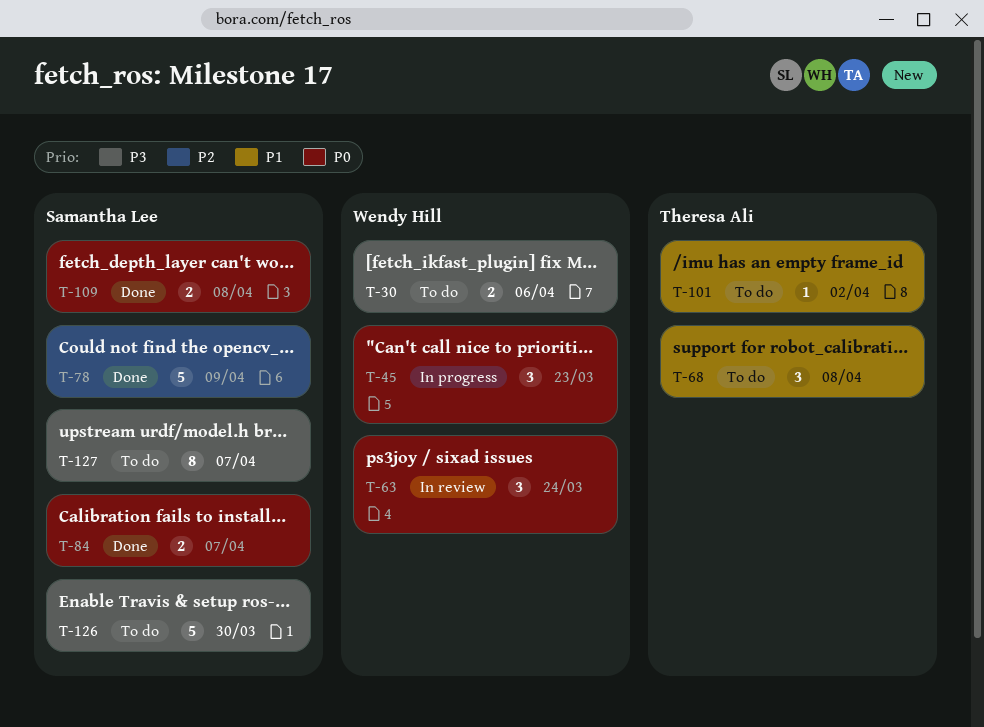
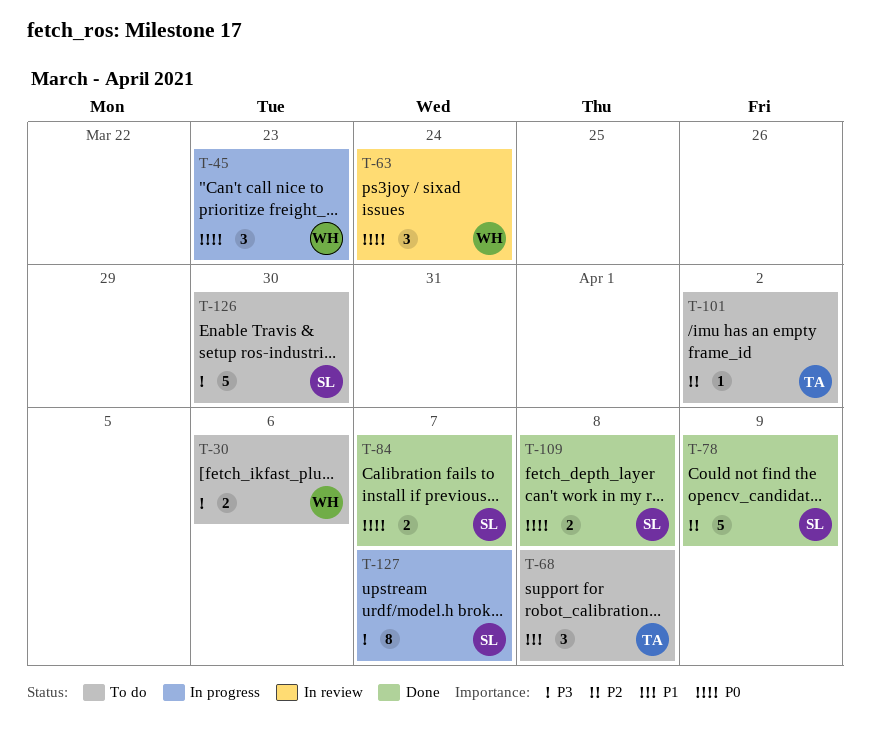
T-101, priority: P1 -> P2
T-127, status: To do -> In progress

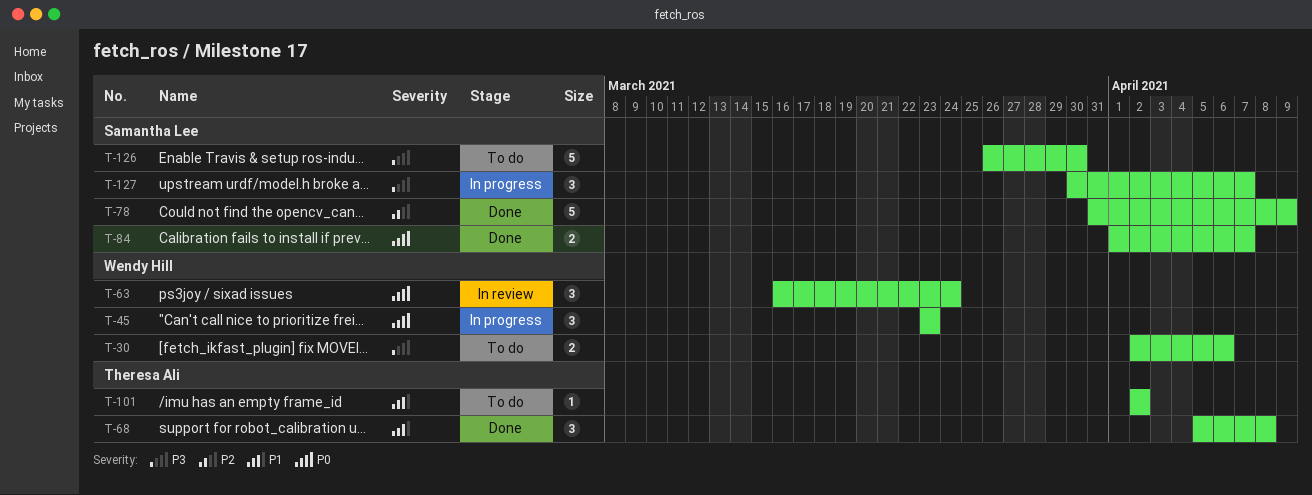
T-68, status: To do -> Done
T-101, priority: P2 -> P1
T-109: present -> none
T-127, estimate: 8 -> 3

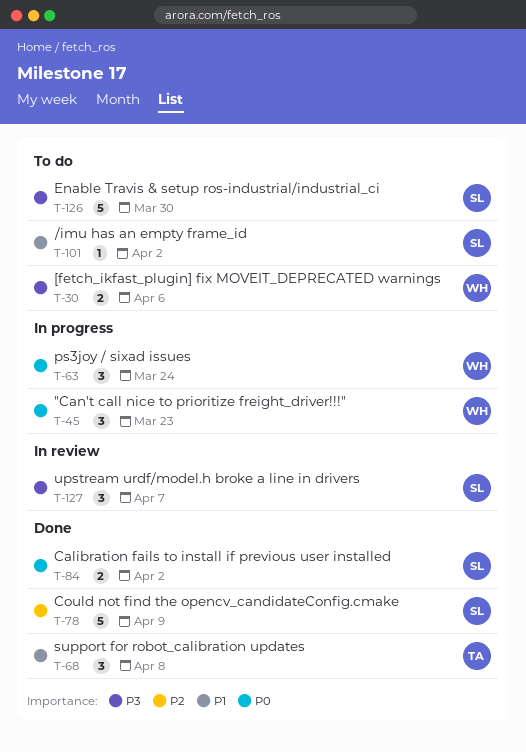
T-63, status: In review -> In progress
T-84, due: Apr 7 -> Apr 2
T-101, owner: Theresa Ali -> Samantha Lee
T-127, status: In progress -> In review

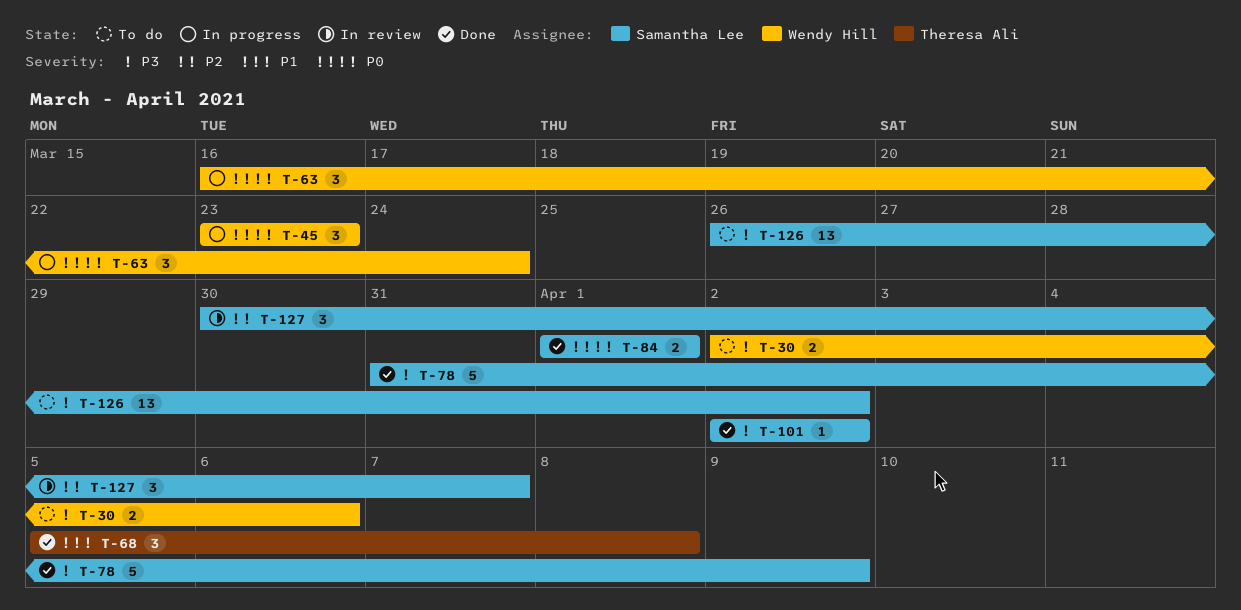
T-78, priority: P2 -> P3
T-84, due: Apr 2 -> Apr 1
T-101, status: To do -> Done
T-101, priority: P1 -> P3
T-126, estimate: 5 -> 13
T-126, due: Mar 30 -> Apr 2
T-127, priority: P3 -> P2

